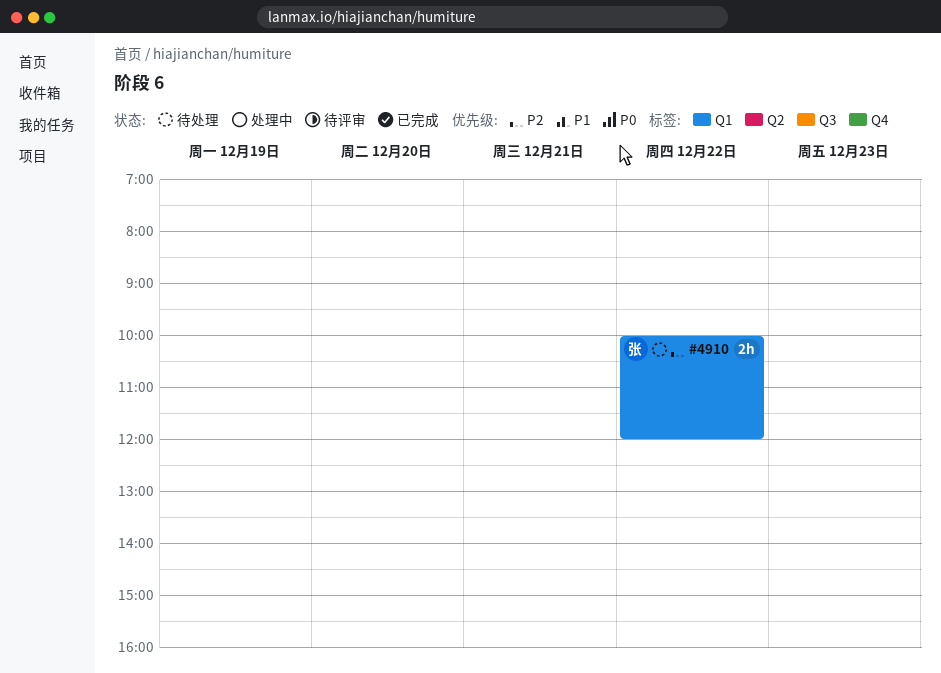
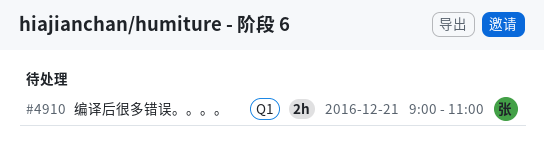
#4910, day: Dec 22 -> Dec 21
#4910, begins: 10:00 -> 09:00
#4910, ends: 12:00 -> 11:00

